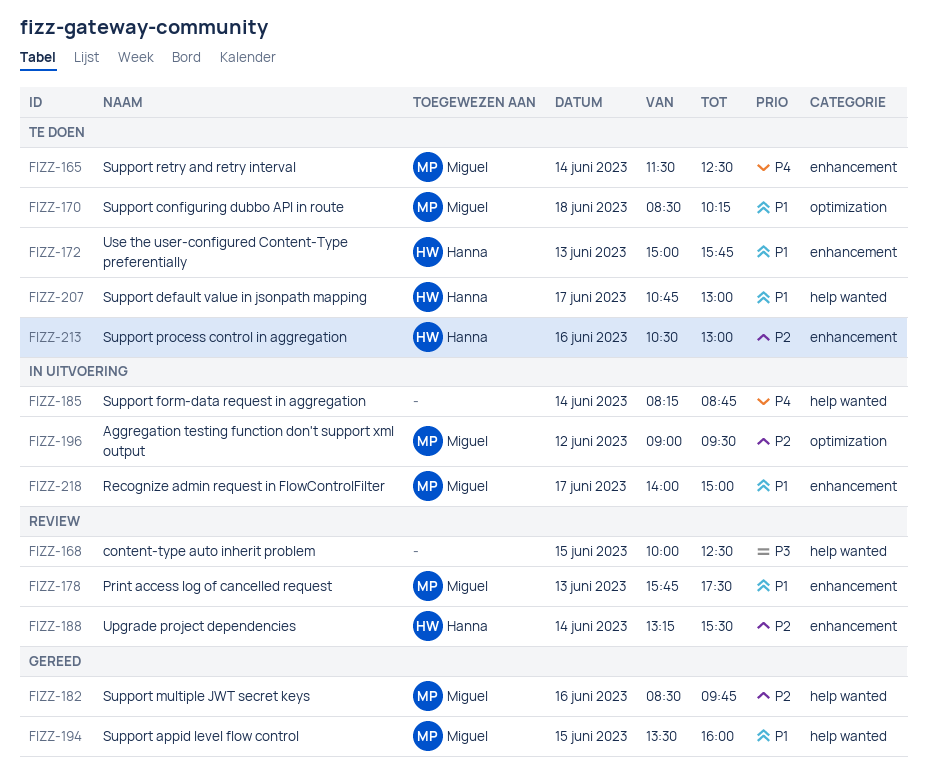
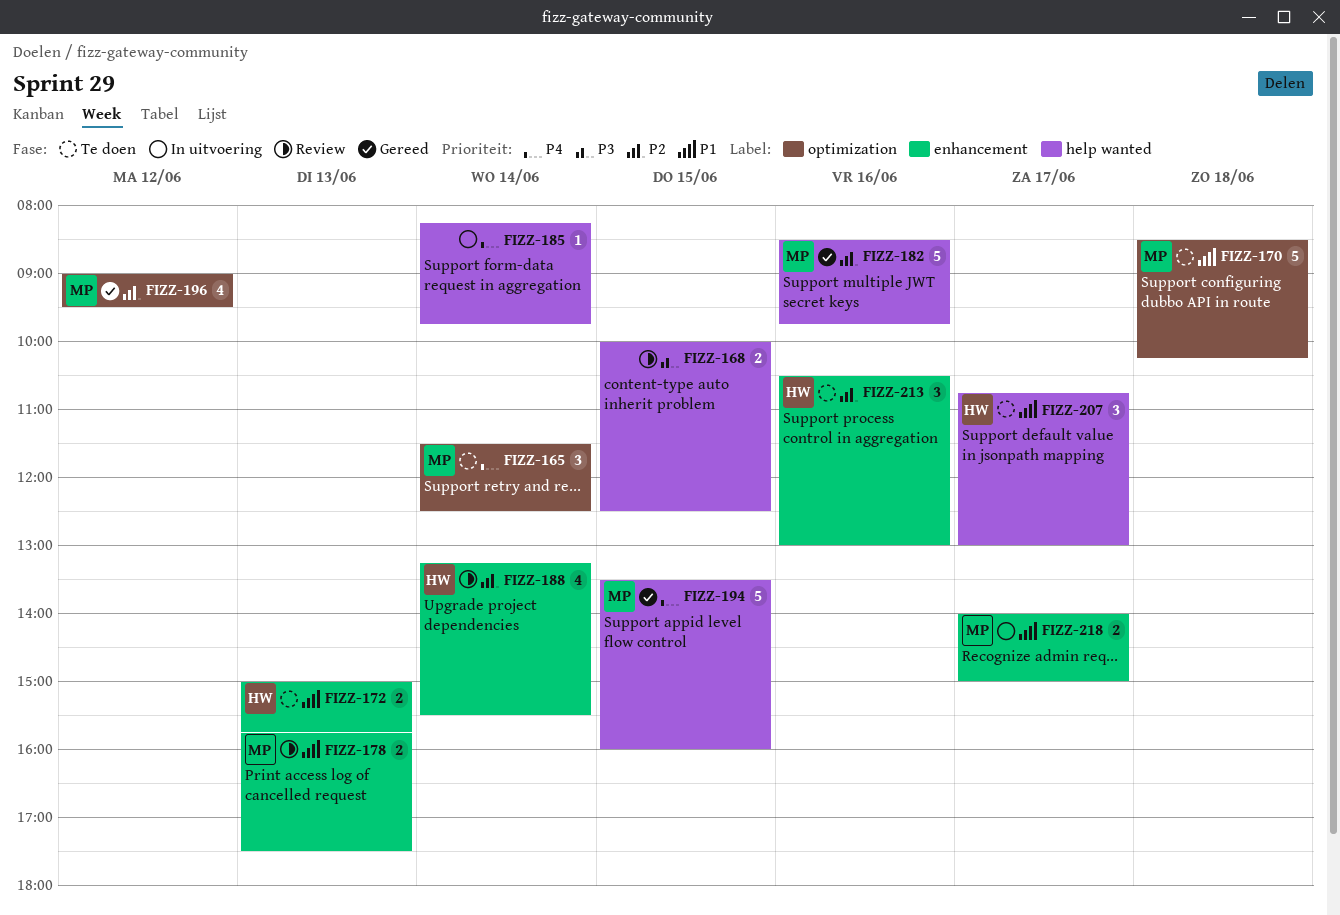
FIZZ-165, label: enhancement -> optimization
FIZZ-185, ends: 08:45 -> 09:45
FIZZ-194, priority: P1 -> P4
FIZZ-196, status: In uitvoering -> Gereed

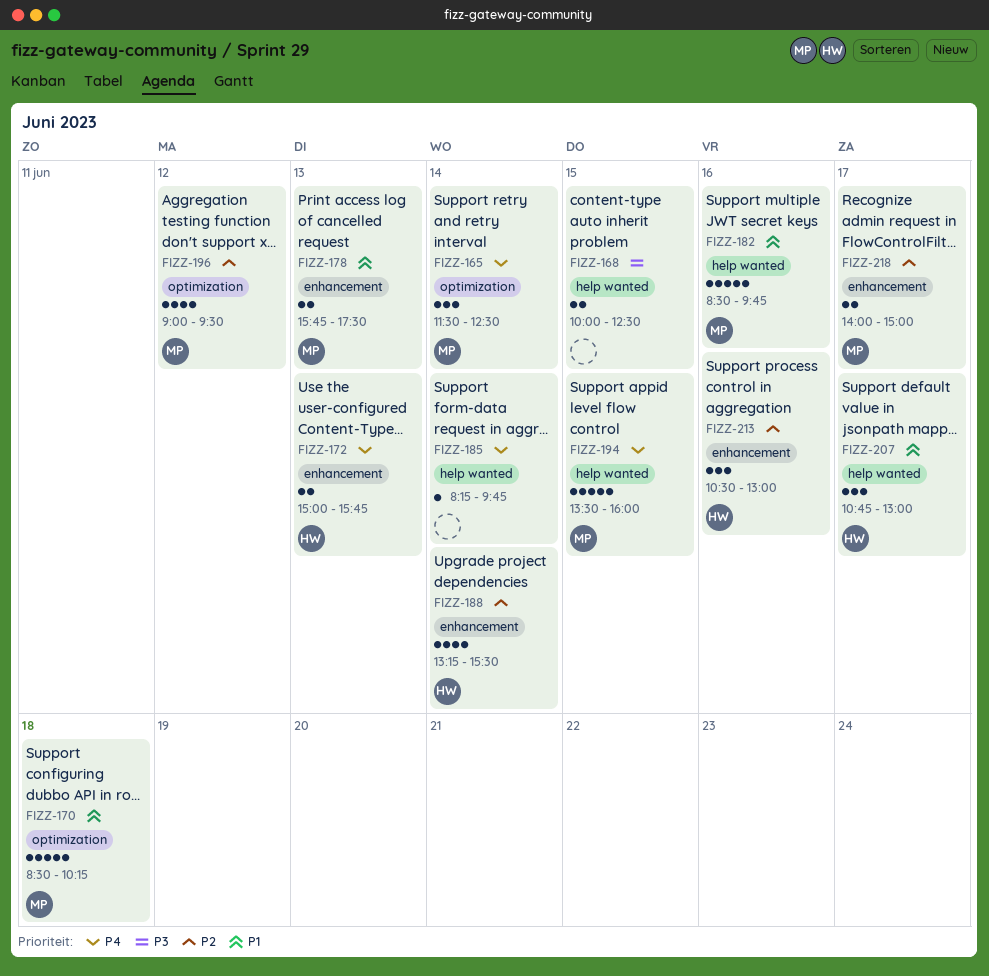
FIZZ-172, priority: P1 -> P4
FIZZ-182, priority: P2 -> P1
FIZZ-218, priority: P1 -> P2

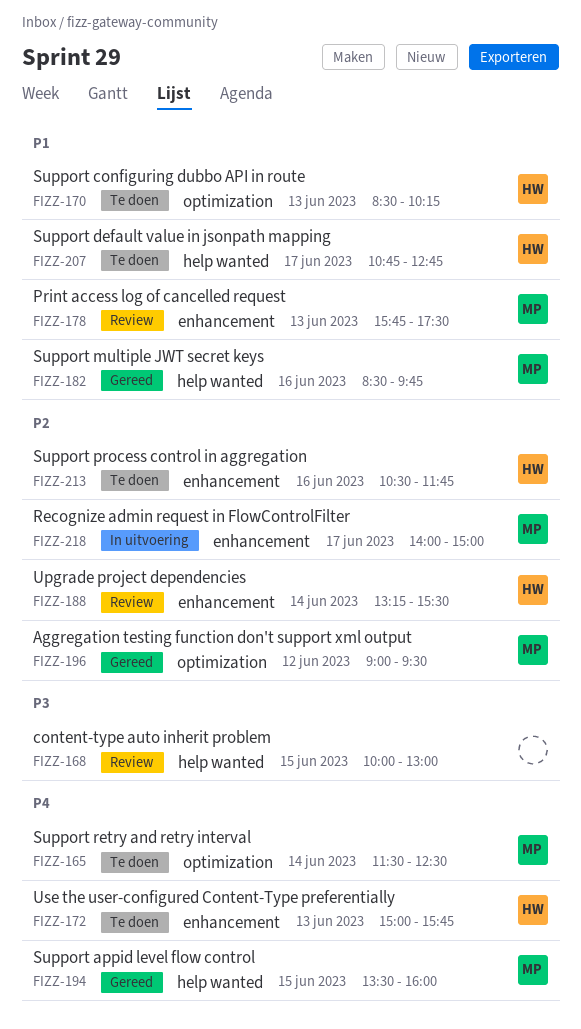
FIZZ-168, ends: 12:30 -> 13:00
FIZZ-170, owner: MP -> HW
FIZZ-170, day: Jun 18 -> Jun 13
FIZZ-185: present -> none
FIZZ-207, ends: 13:00 -> 12:45
FIZZ-213, ends: 13:00 -> 11:45

